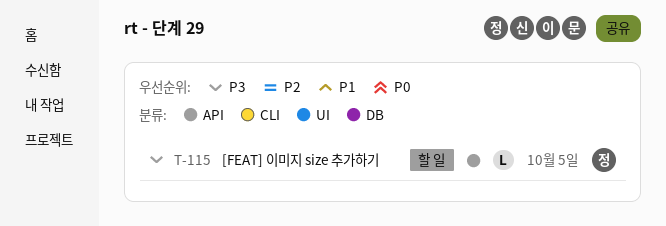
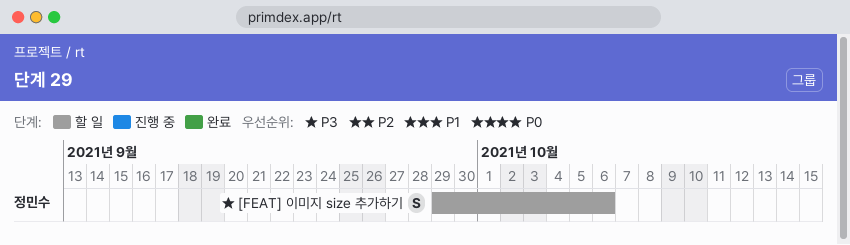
[FEAT] 이미지 size 추가하기, estimate: L -> S
[FEAT] 이미지 size 추가하기, due: Oct 5 -> Oct 6

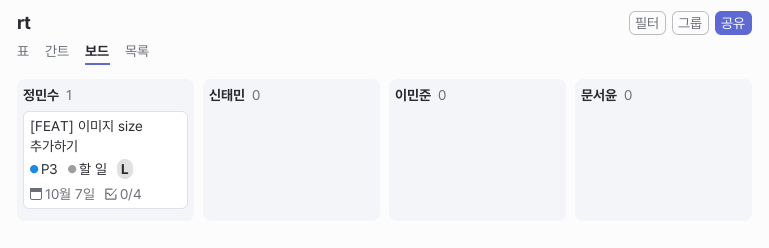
[FEAT] 이미지 size 추가하기, estimate: S -> L
[FEAT] 이미지 size 추가하기, due: Oct 6 -> Oct 7

